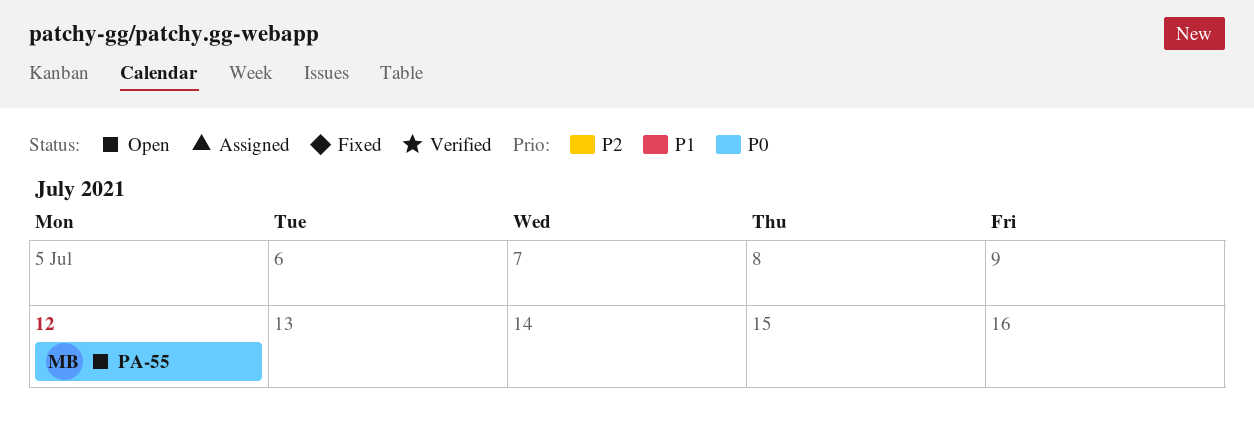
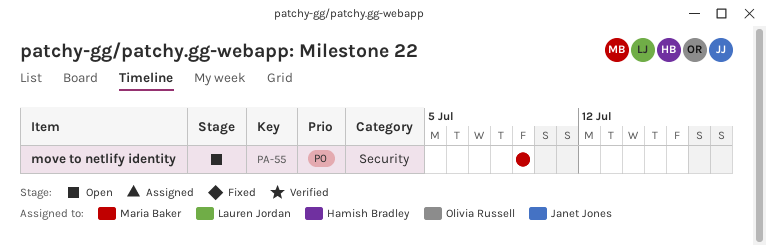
PA-55, start: Jul 12 -> Jul 9
PA-55, due: Jul 12 -> Jul 9

